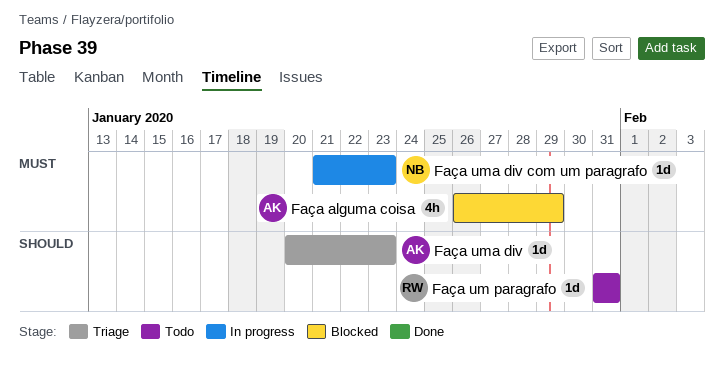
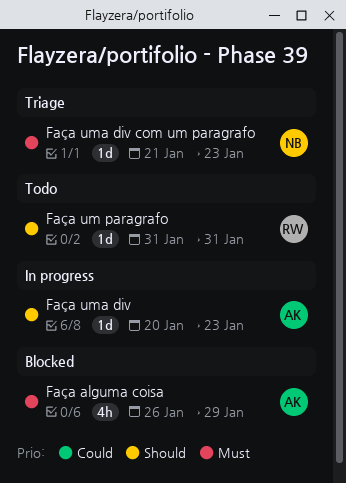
Faça uma div, status: Triage -> In progress
Faça uma div com um paragrafo, status: In progress -> Triage

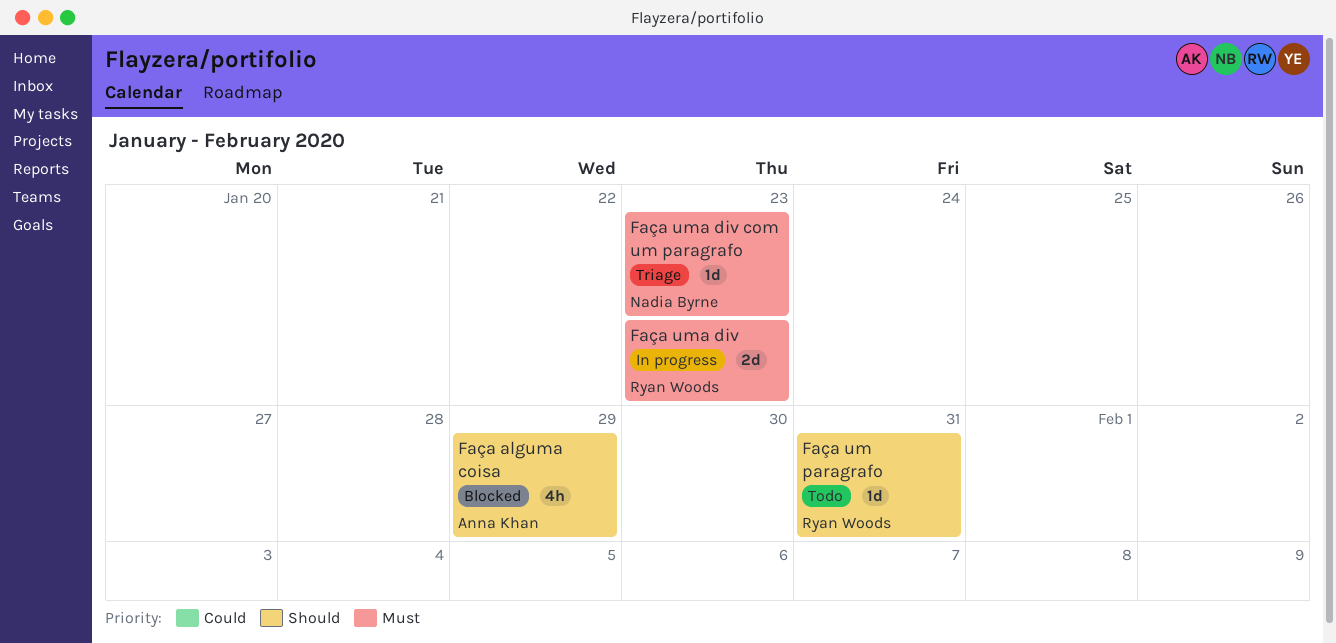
Faça alguma coisa, priority: Must -> Should
Faça uma div, owner: Anna Khan -> Ryan Woods
Faça uma div, priority: Should -> Must
Faça uma div, estimate: 1d -> 2d

